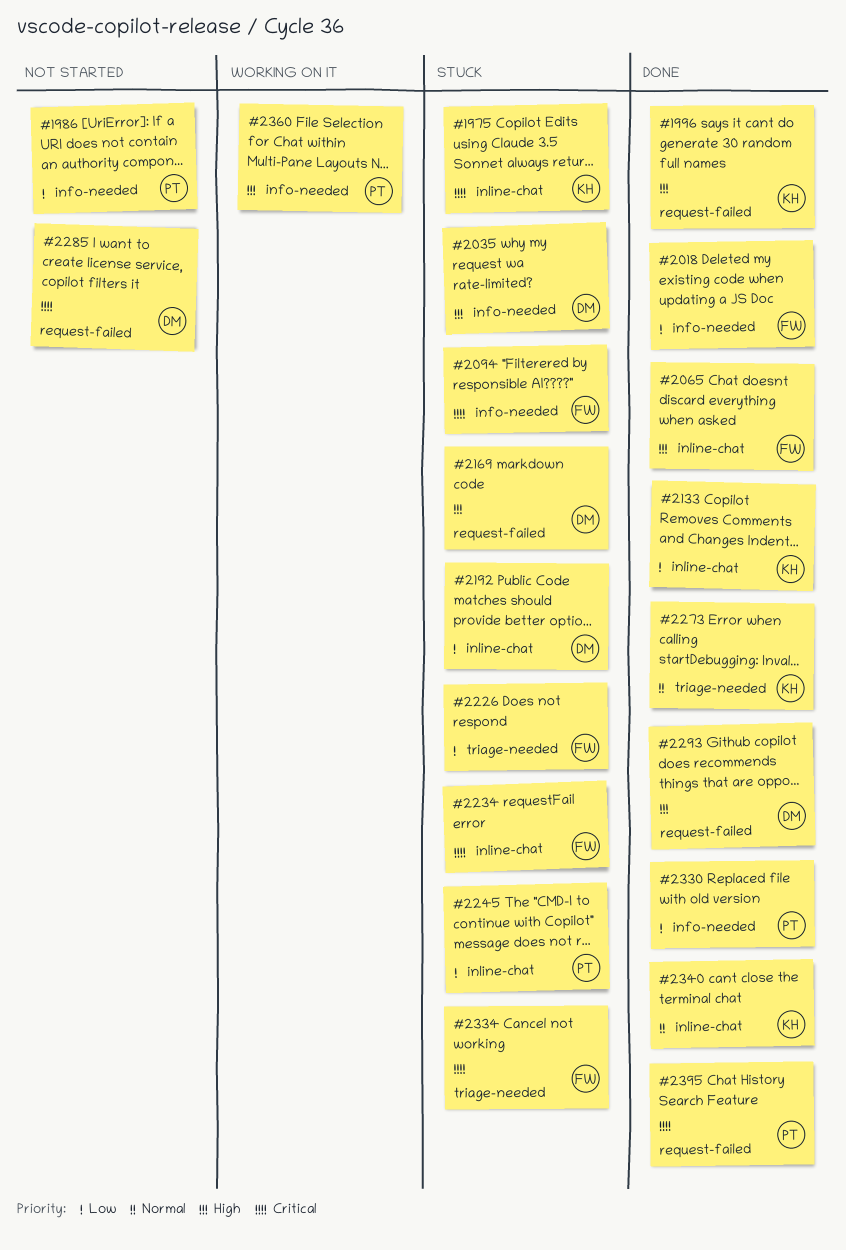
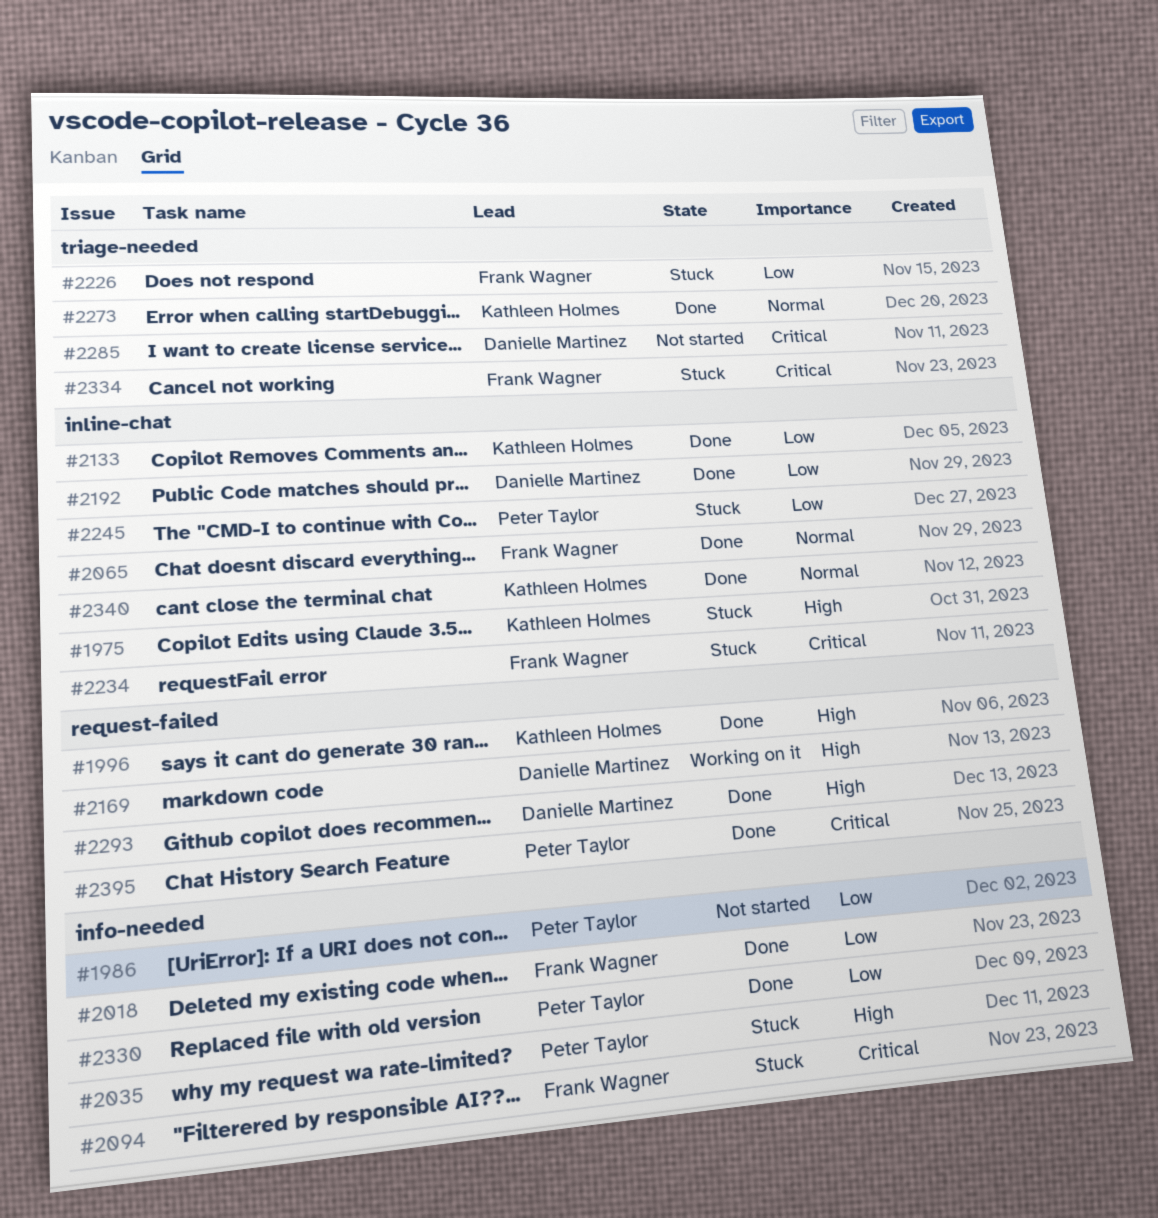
#1975, priority: Critical -> High
#2035, owner: Danielle Martinez -> Peter Taylor
#2065, priority: High -> Normal
#2169, status: Stuck -> Working on it
#2192, status: Stuck -> Done
#2285, label: request-failed -> triage-needed
#2360: present -> none

